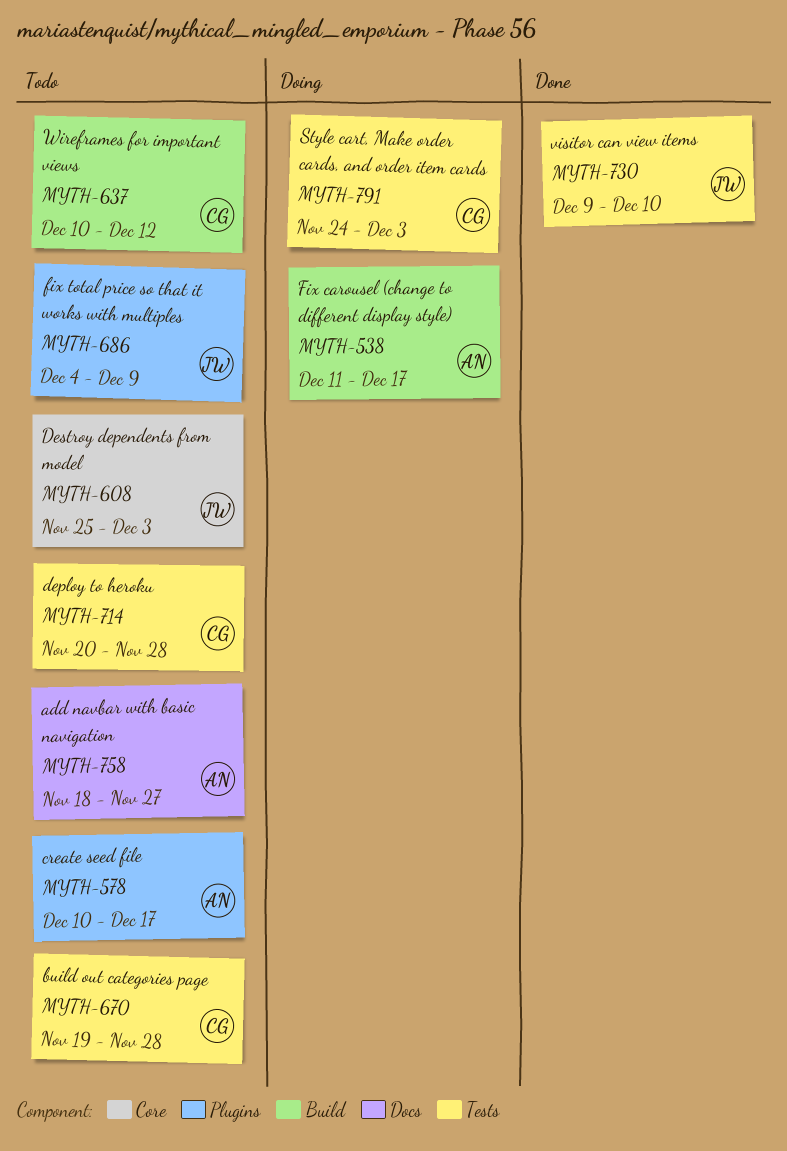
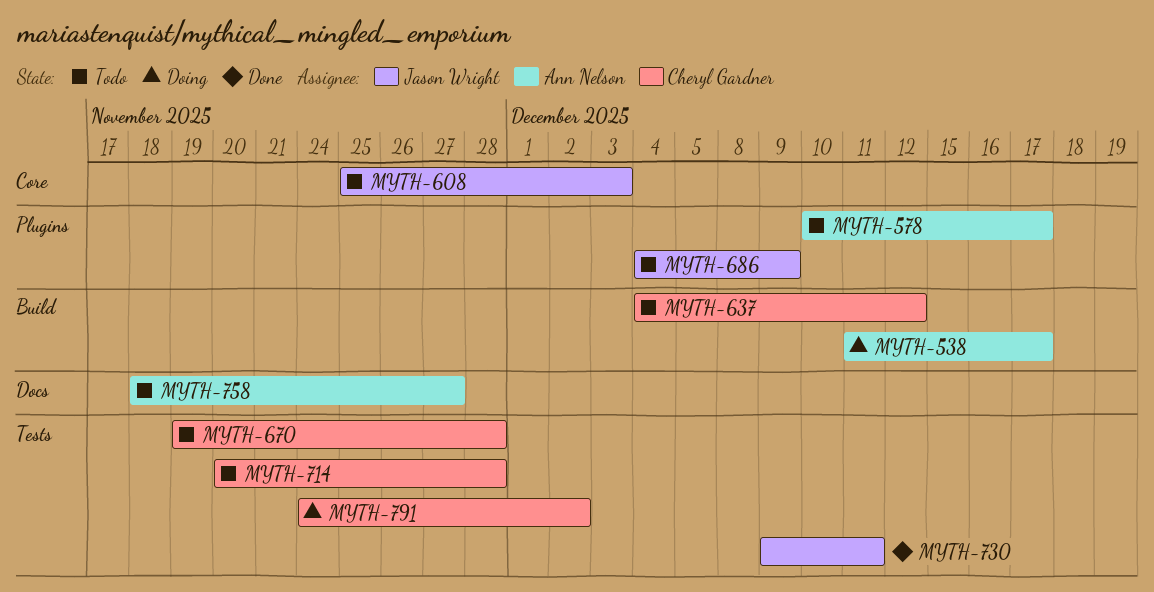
MYTH-637, start: Dec 10 -> Dec 4
MYTH-730, due: Dec 10 -> Dec 11
MYTH-791, due: Dec 3 -> Dec 2

